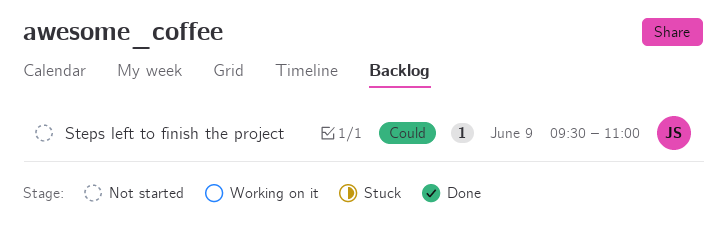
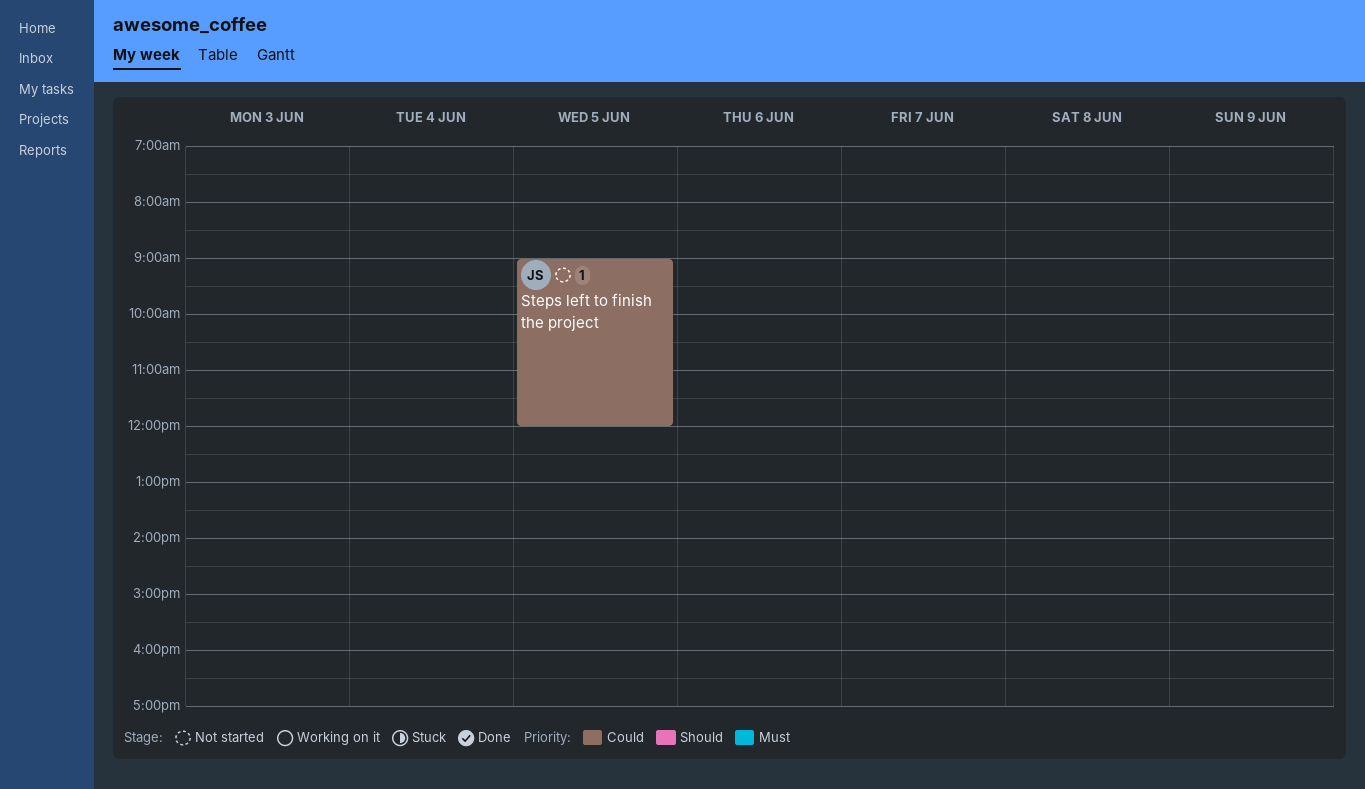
Steps left to finish the project, day: Jun 9 -> Jun 5
Steps left to finish the project, begins: 09:30 -> 09:00
Steps left to finish the project, ends: 11:00 -> 12:00

